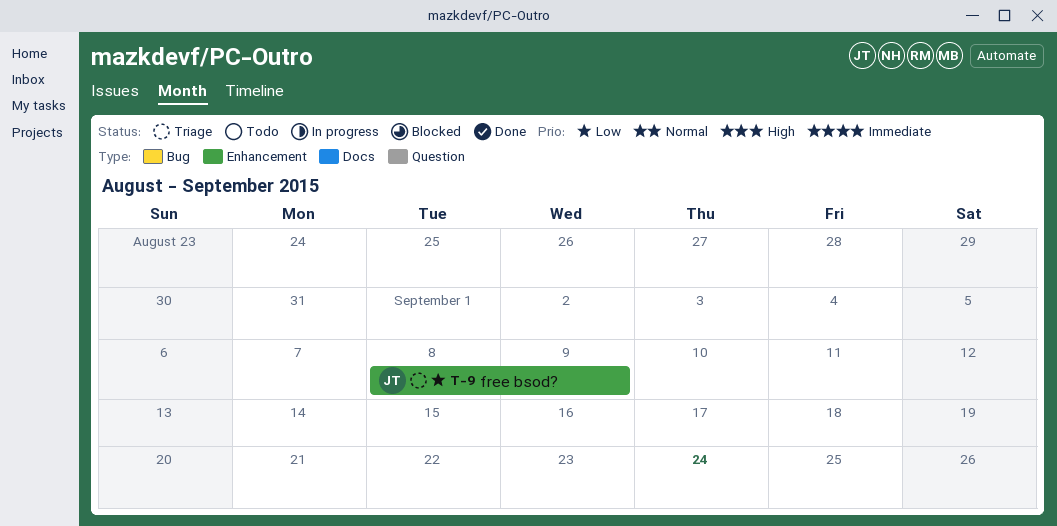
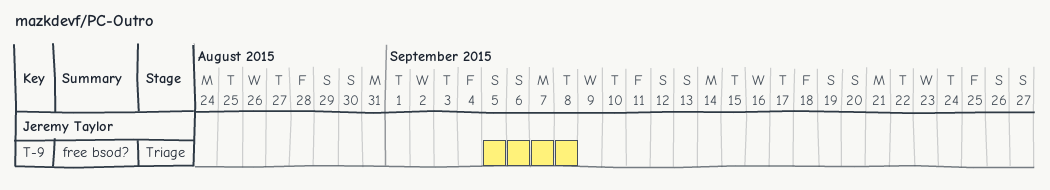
T-9, start: Sep 8 -> Sep 5
T-9, due: Sep 9 -> Sep 8

